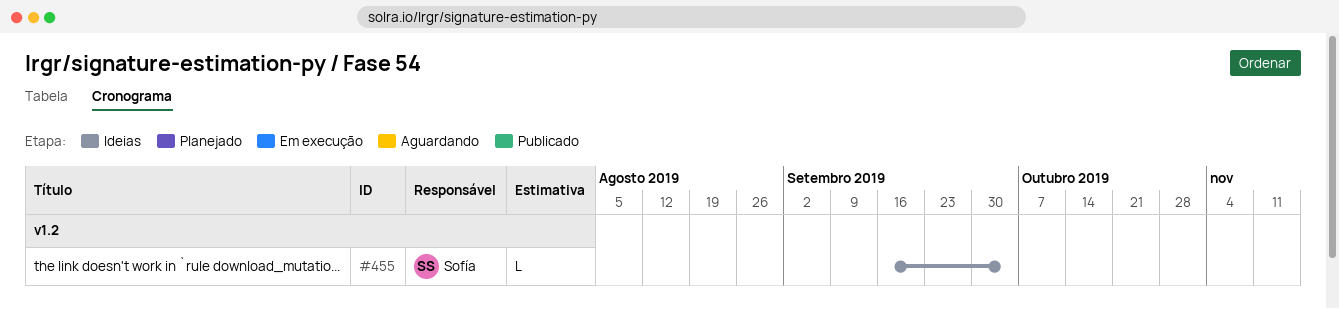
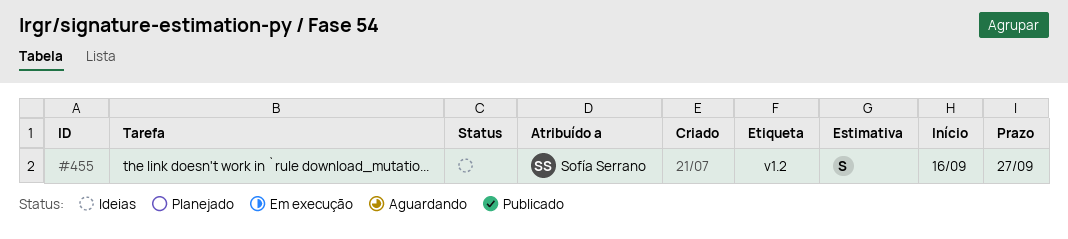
#455, estimate: L -> S
#455, due: Oct 4 -> Sep 27

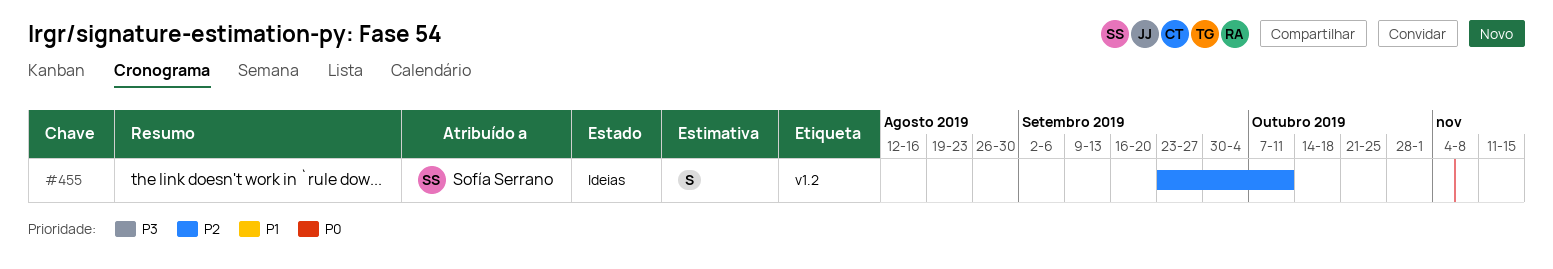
#455, start: Sep 16 -> Sep 23
#455, due: Sep 27 -> Oct 11

